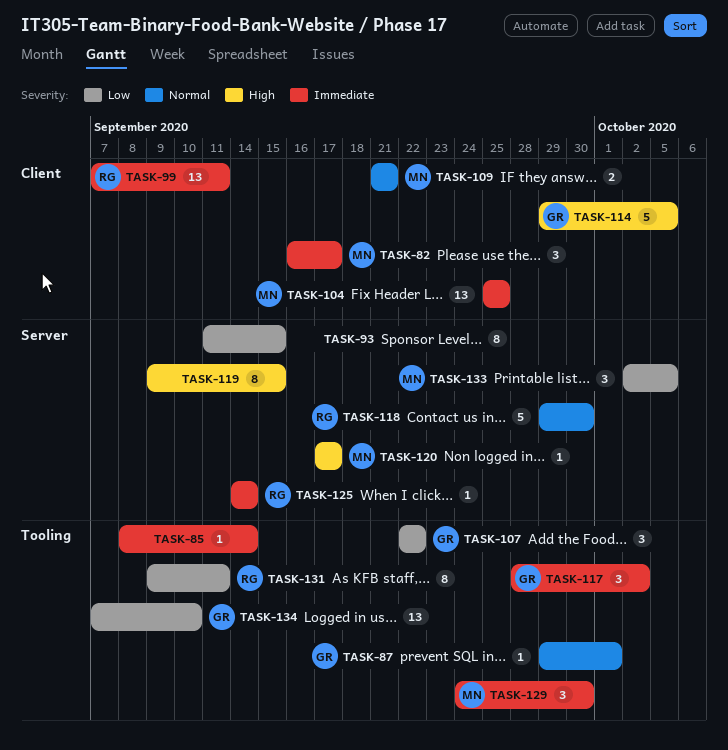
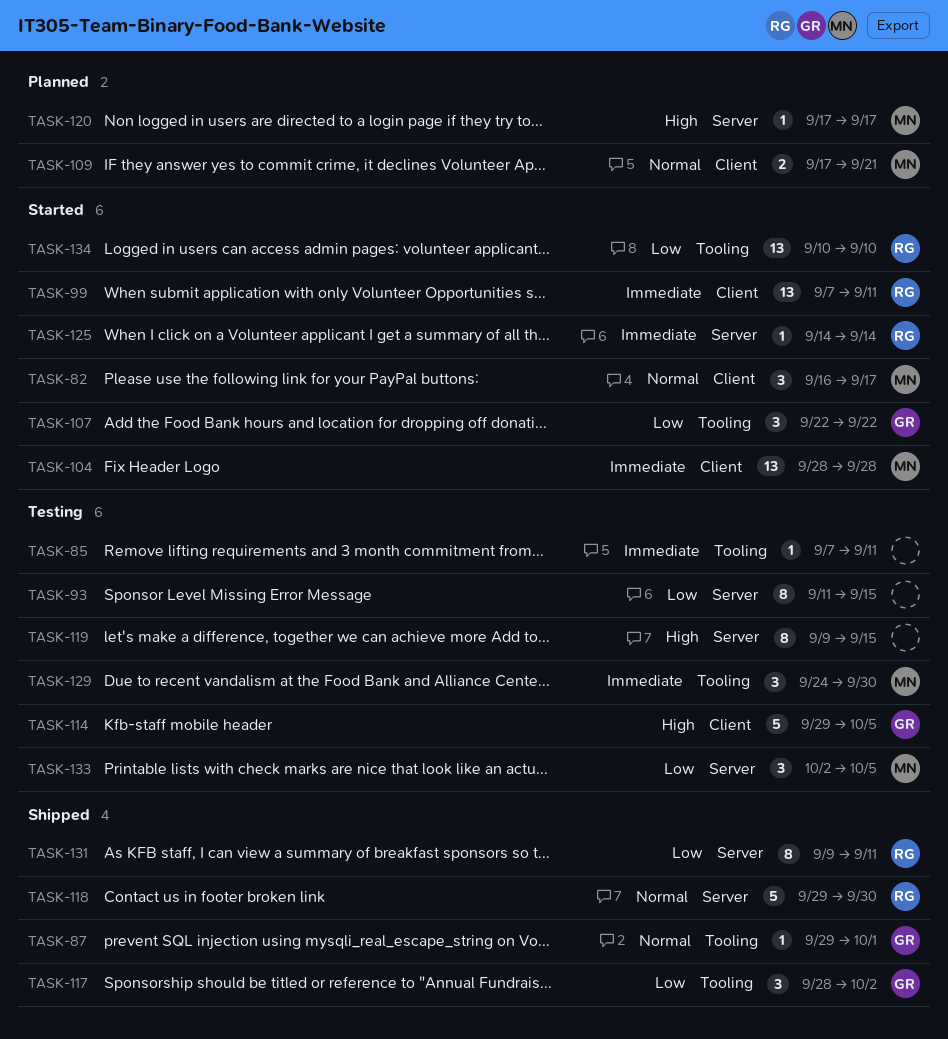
TASK-82, priority: Immediate -> Normal
TASK-85, start: Sep 8 -> Sep 7
TASK-85, due: Sep 14 -> Sep 11
TASK-104, start: Sep 25 -> Sep 28
TASK-104, due: Sep 25 -> Sep 28
TASK-109, start: Sep 21 -> Sep 17
TASK-117, priority: Immediate -> Low
TASK-131, label: Tooling -> Server
TASK-134, owner: GR -> RG
TASK-134, start: Sep 7 -> Sep 10

